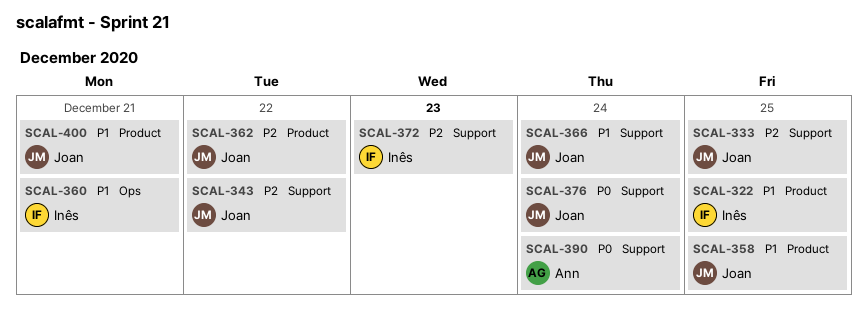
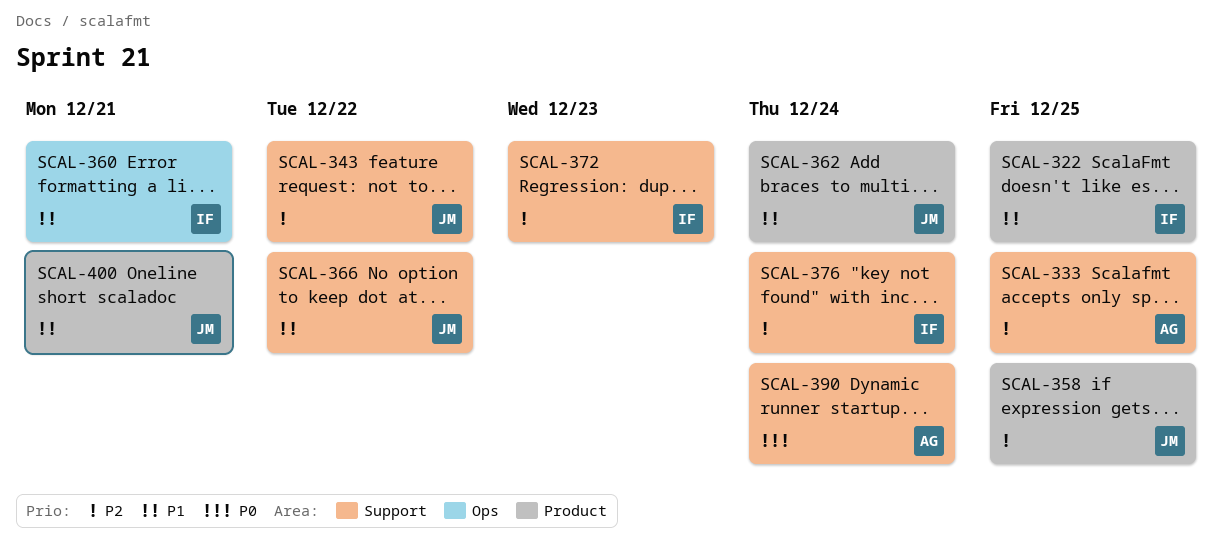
SCAL-333, owner: Joan -> Ann
SCAL-358, priority: P1 -> P2
SCAL-362, priority: P2 -> P1
SCAL-362, due: Dec 22 -> Dec 24
SCAL-366, due: Dec 24 -> Dec 22
SCAL-376, owner: Joan -> Inês
SCAL-376, priority: P0 -> P2

